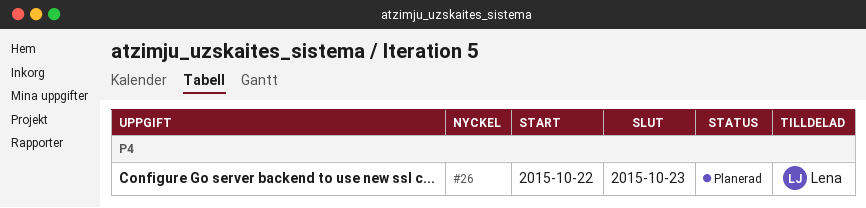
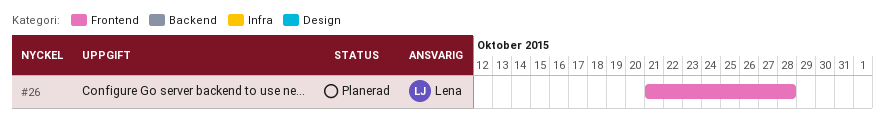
#26, start: Oct 22 -> Oct 21
#26, due: Oct 23 -> Oct 28

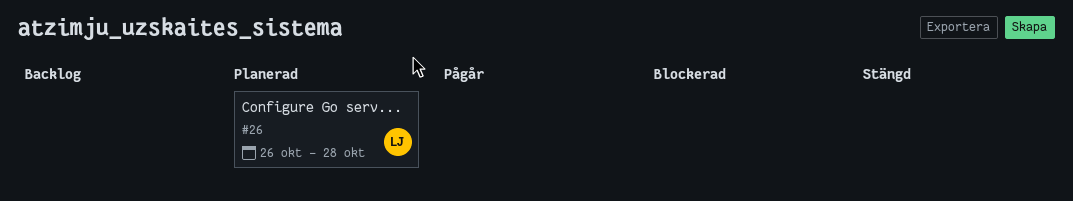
#26, start: Oct 21 -> Oct 26

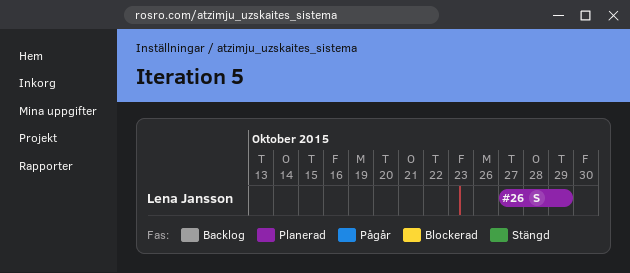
#26, start: Oct 26 -> Oct 27
#26, due: Oct 28 -> Oct 29

